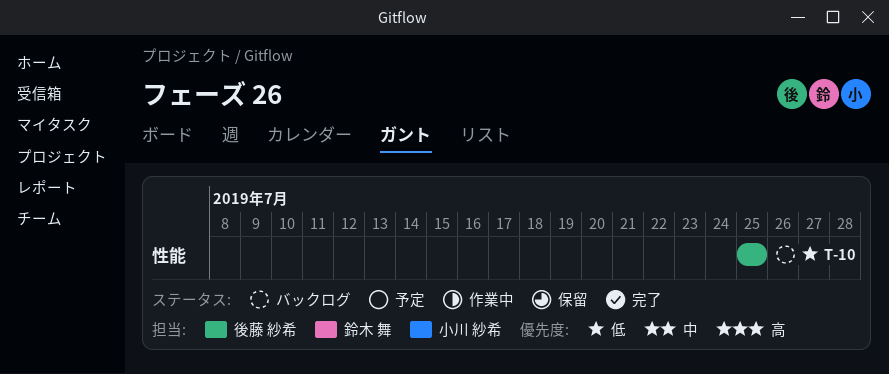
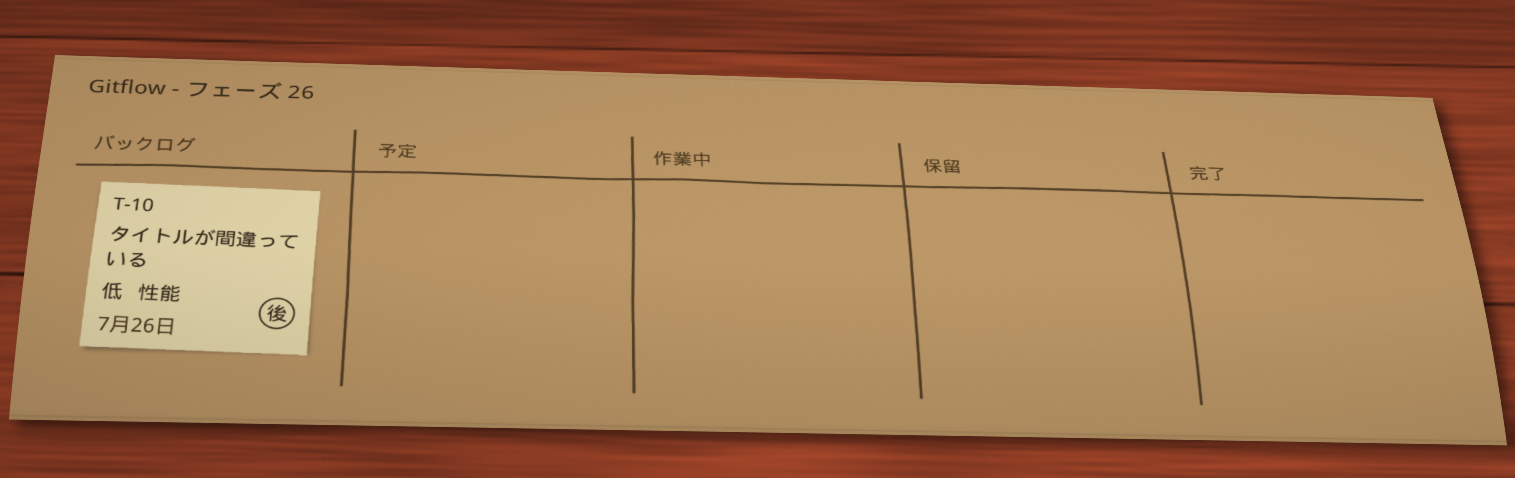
T-10, due: Jul 25 -> Jul 26

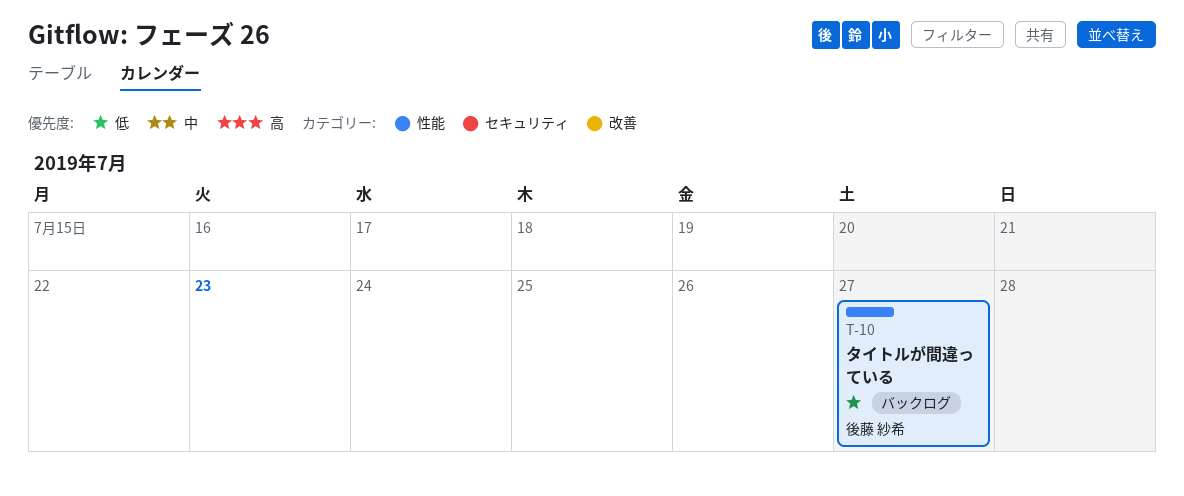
T-10, due: Jul 26 -> Jul 27

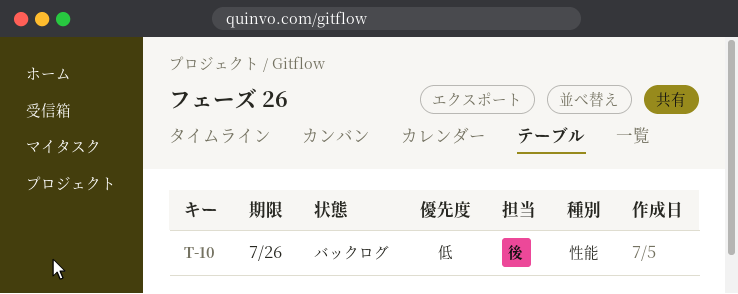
T-10, due: Jul 27 -> Jul 26

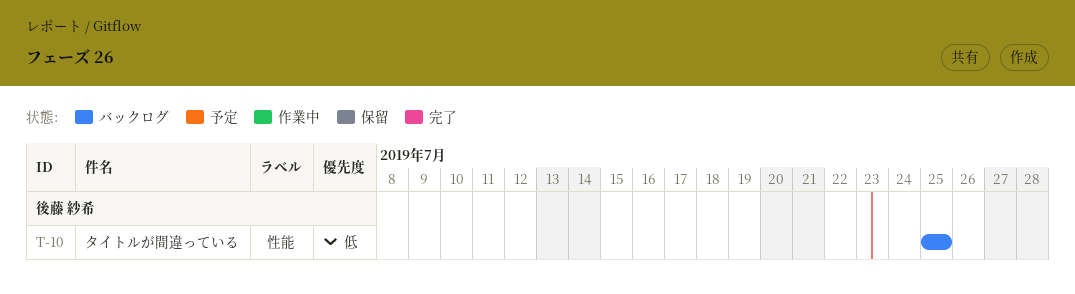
T-10, due: Jul 26 -> Jul 25

